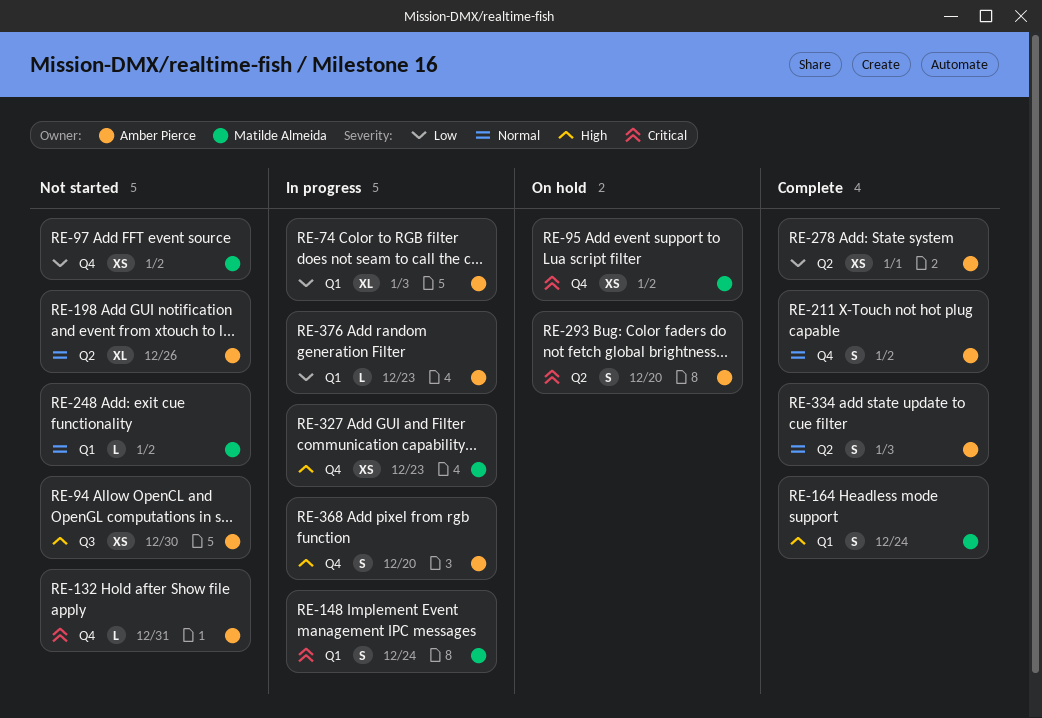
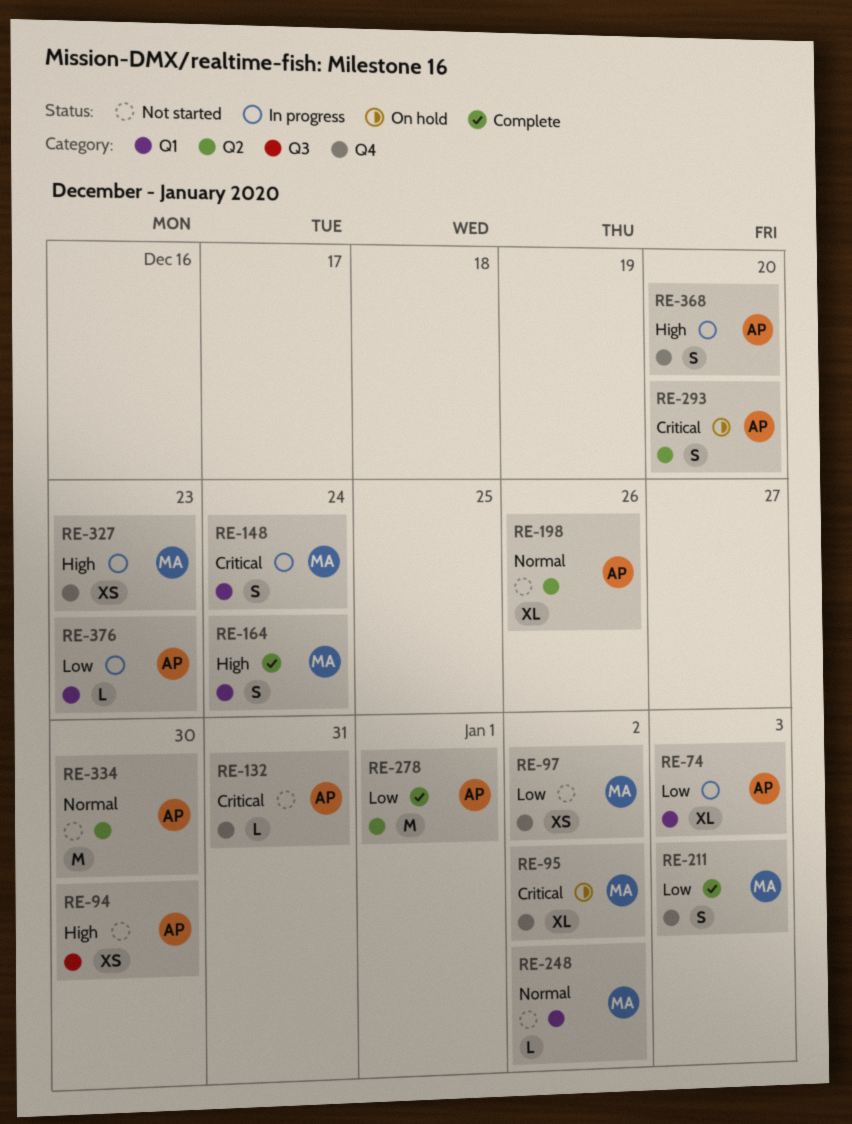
RE-95, estimate: XS -> XL
RE-211, owner: Amber Pierce -> Matilde Almeida
RE-211, priority: Normal -> Low
RE-211, due: Jan 2 -> Jan 3
RE-278, estimate: XS -> M
RE-334, status: Complete -> Not started
RE-334, estimate: S -> M
RE-334, due: Jan 3 -> Dec 30

